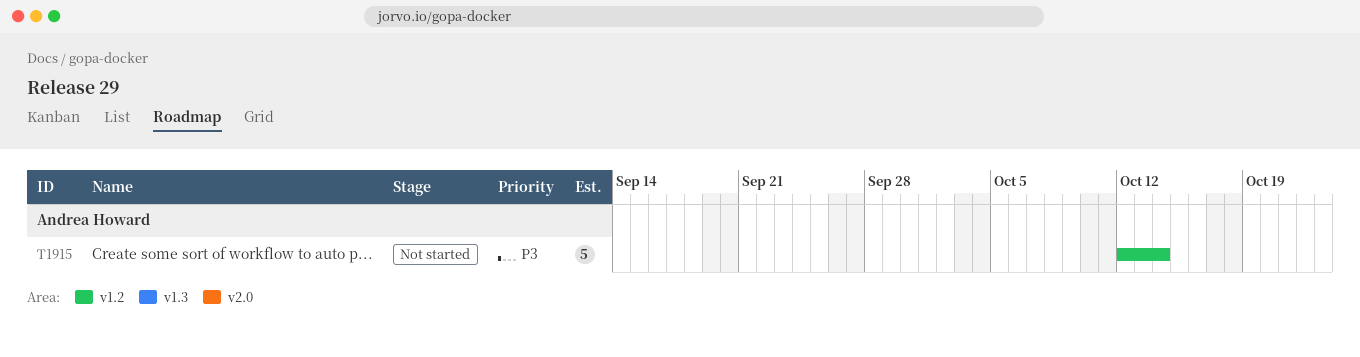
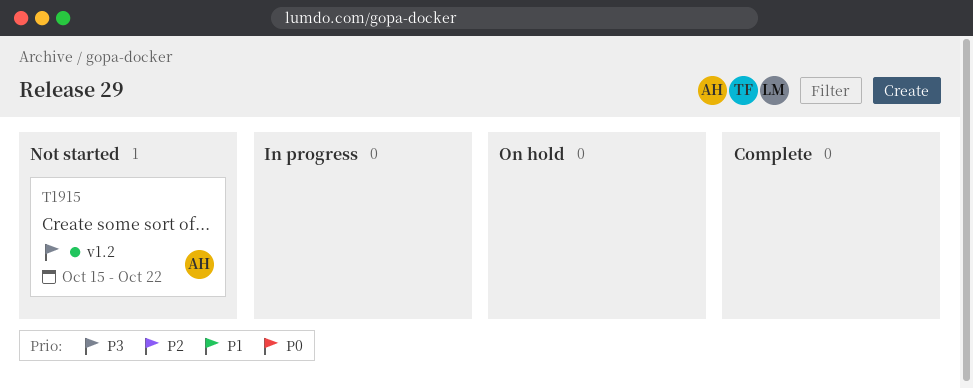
T1915, start: Oct 12 -> Oct 15
T1915, due: Oct 14 -> Oct 22

